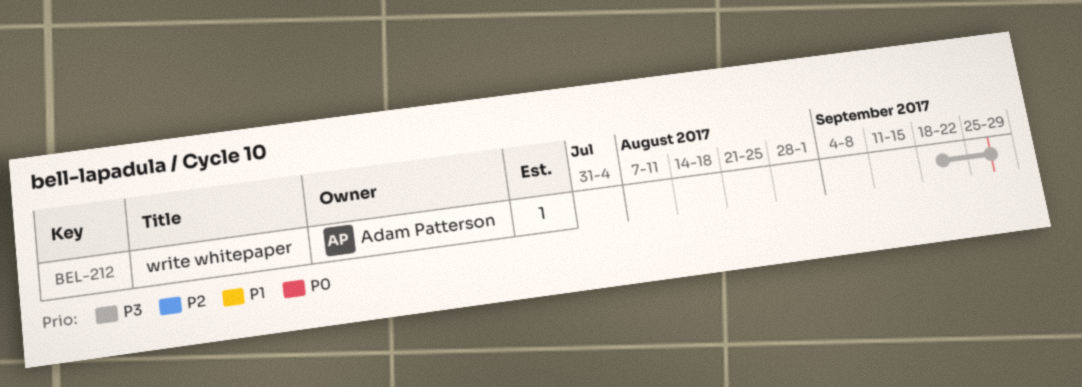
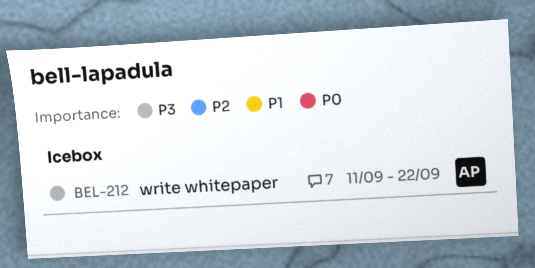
BEL-212, start: Sep 18 -> Sep 11
BEL-212, due: Sep 29 -> Sep 22

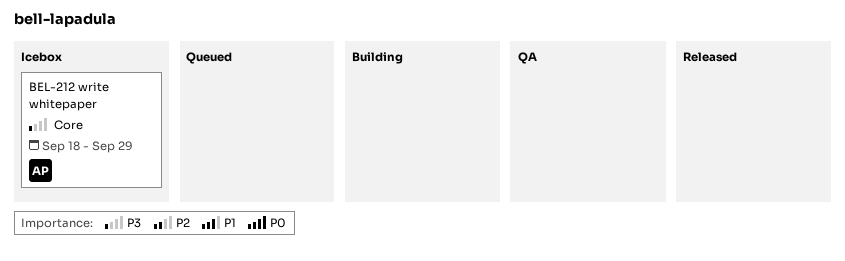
BEL-212, start: Sep 11 -> Sep 18
BEL-212, due: Sep 22 -> Sep 29

